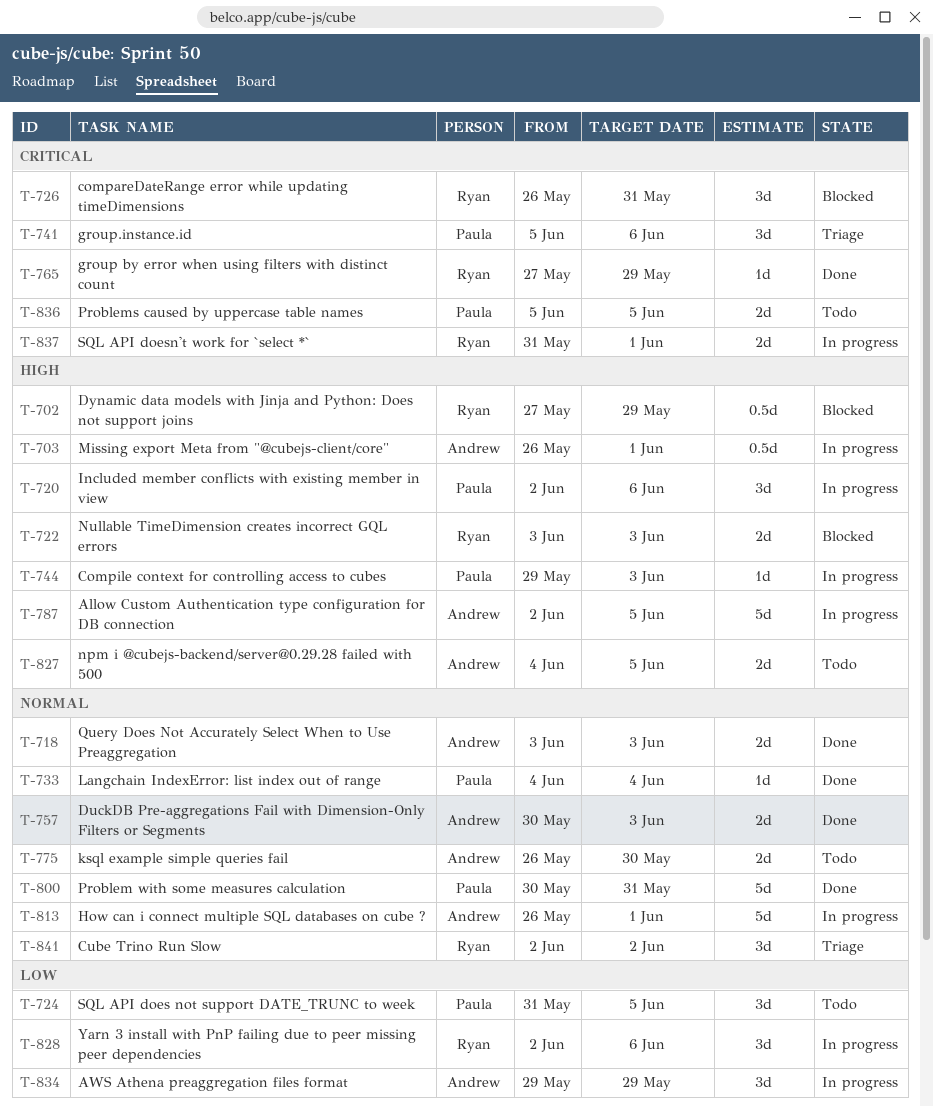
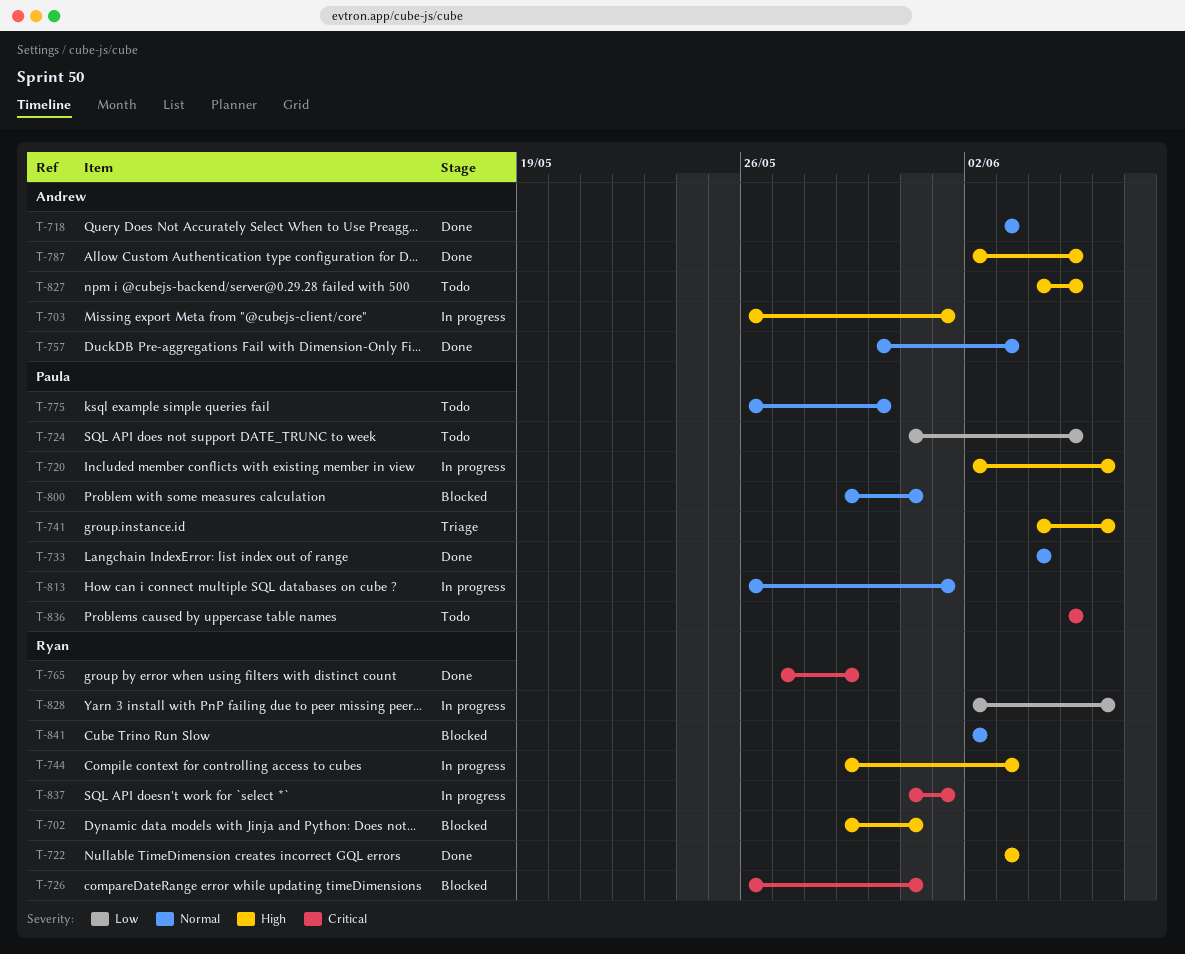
T-702, start: May 27 -> May 29
T-702, due: May 29 -> May 31
T-722, status: Blocked -> Done
T-741, priority: Critical -> High
T-741, start: Jun 5 -> Jun 4
T-744, owner: Paula -> Ryan
T-775, owner: Andrew -> Paula
T-787, status: In progress -> Done
T-800, status: Done -> Blocked
T-800, start: May 30 -> May 29
T-813, owner: Andrew -> Paula
T-834: present -> none
T-841, status: Triage -> Blocked

